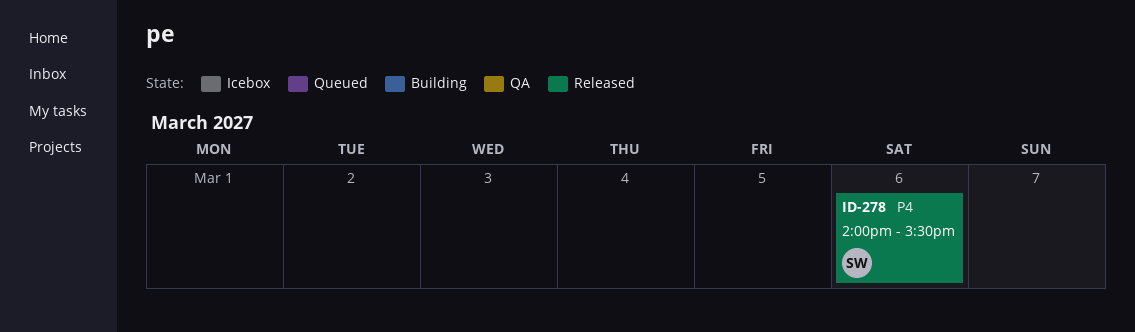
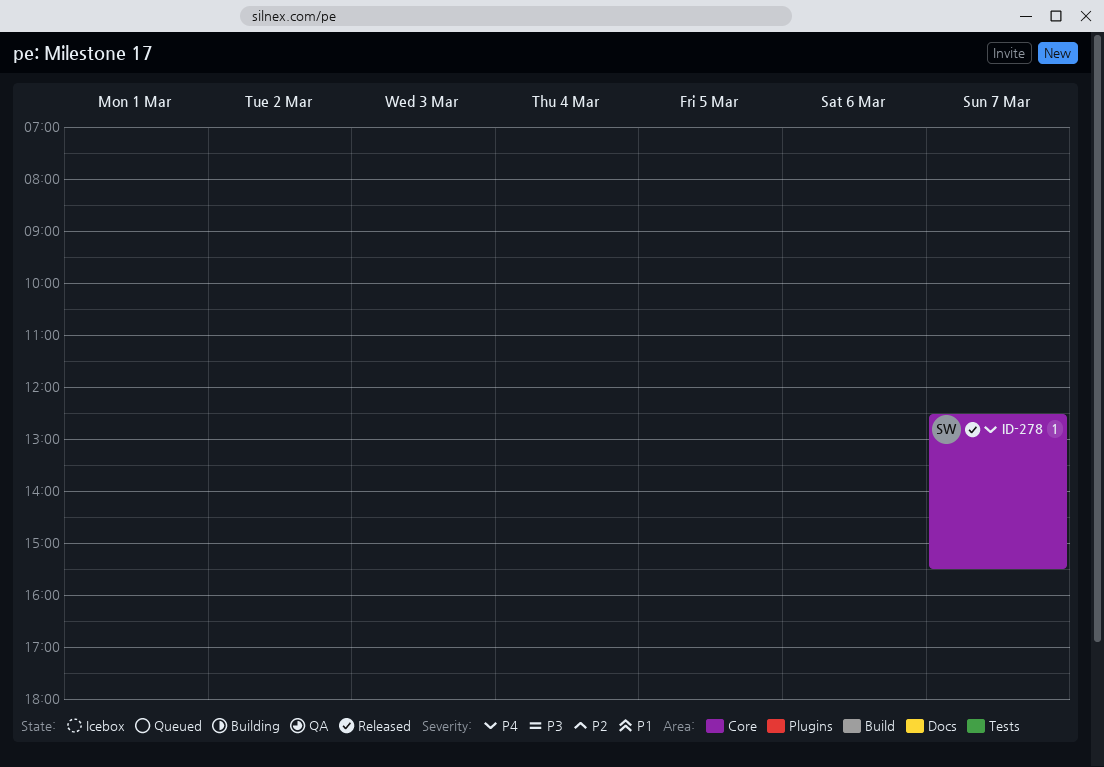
ID-278, day: Mar 6 -> Mar 7
ID-278, begins: 14:00 -> 12:30

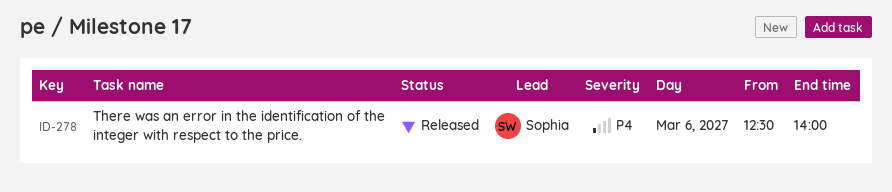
ID-278, day: Mar 7 -> Mar 6
ID-278, ends: 15:30 -> 14:00

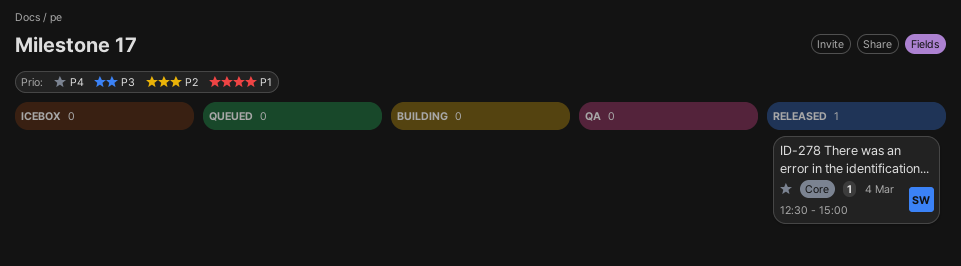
ID-278, day: Mar 6 -> Mar 4
ID-278, ends: 14:00 -> 15:00

